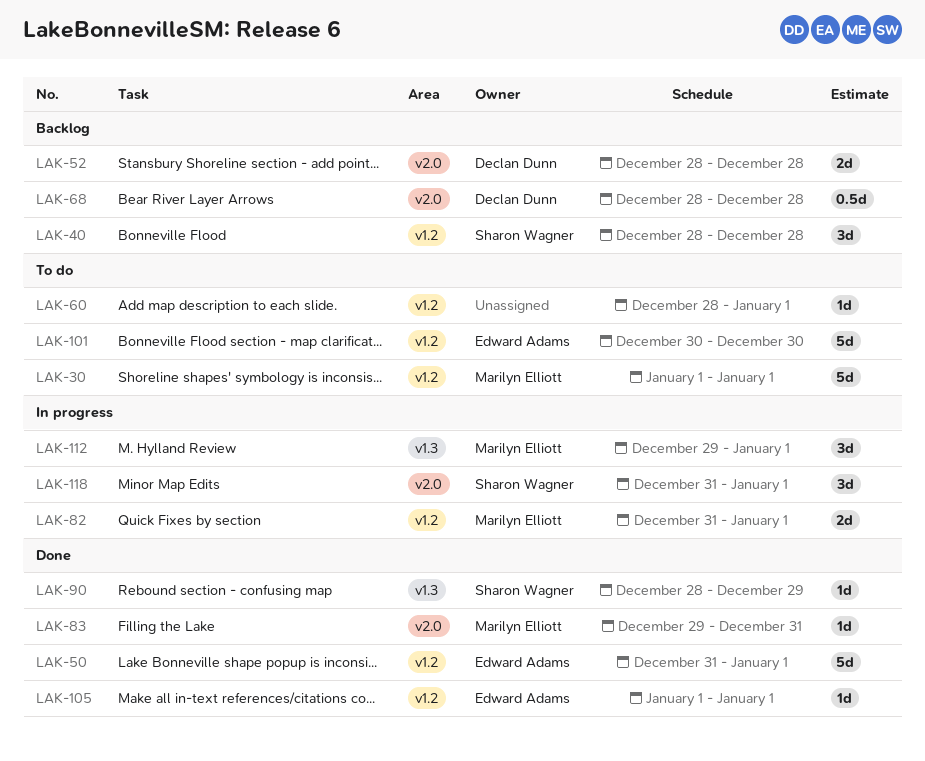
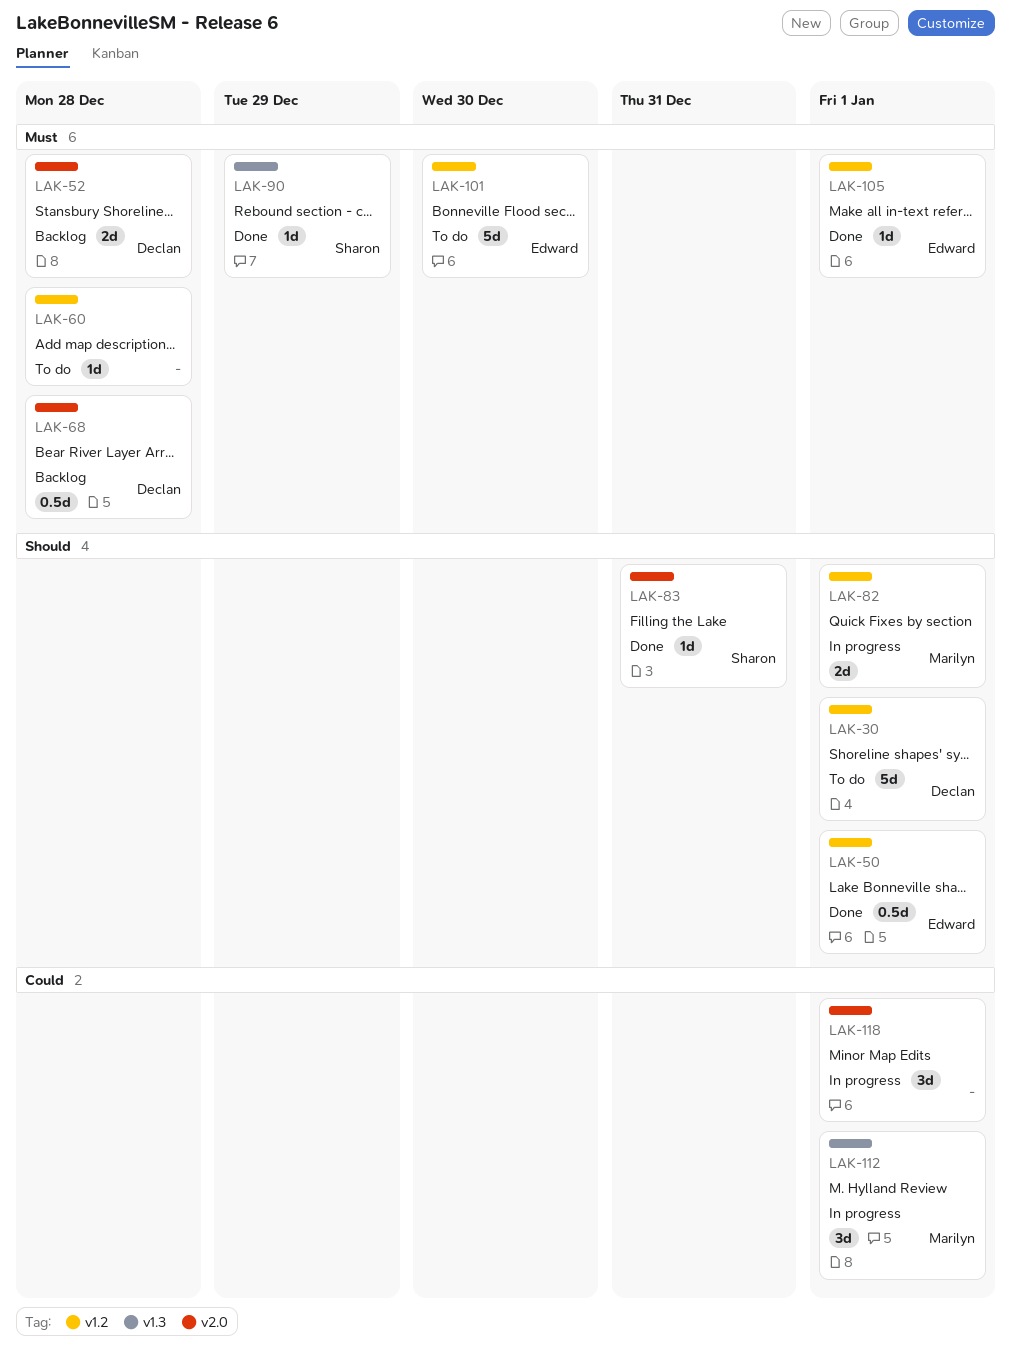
LAK-30, owner: Marilyn Elliott -> Declan Dunn
LAK-40: present -> none
LAK-50, estimate: 5d -> 0.5d
LAK-60, due: Jan 1 -> Dec 28
LAK-83, owner: Marilyn Elliott -> Sharon Wagner
LAK-118, owner: Sharon Wagner -> none

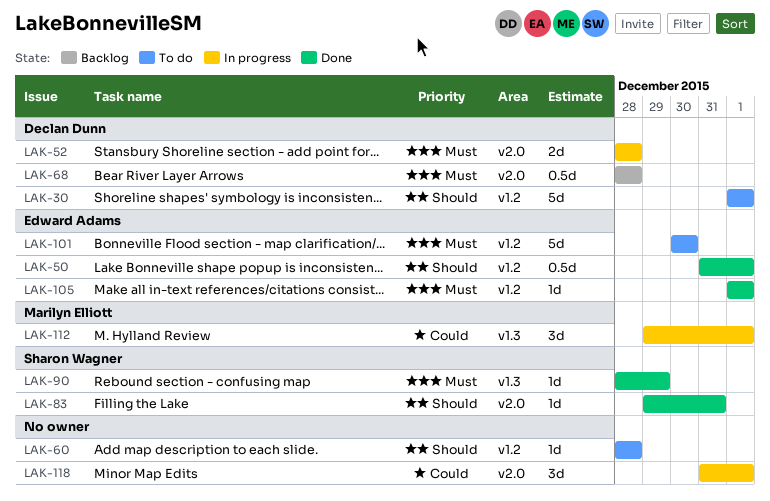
LAK-52, status: Backlog -> In progress
LAK-60, priority: Must -> Should
LAK-82: present -> none

